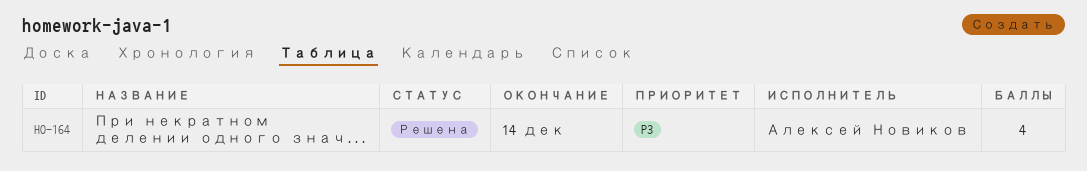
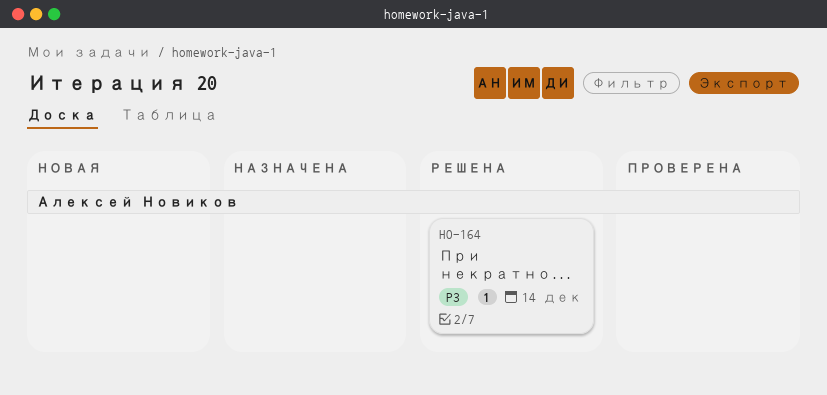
HO-164, estimate: 4 -> 1

